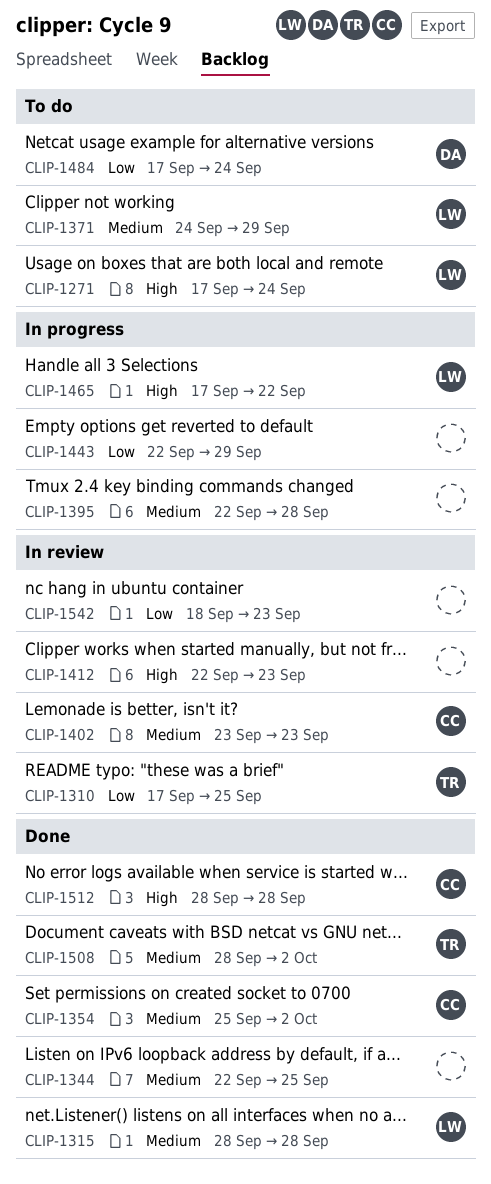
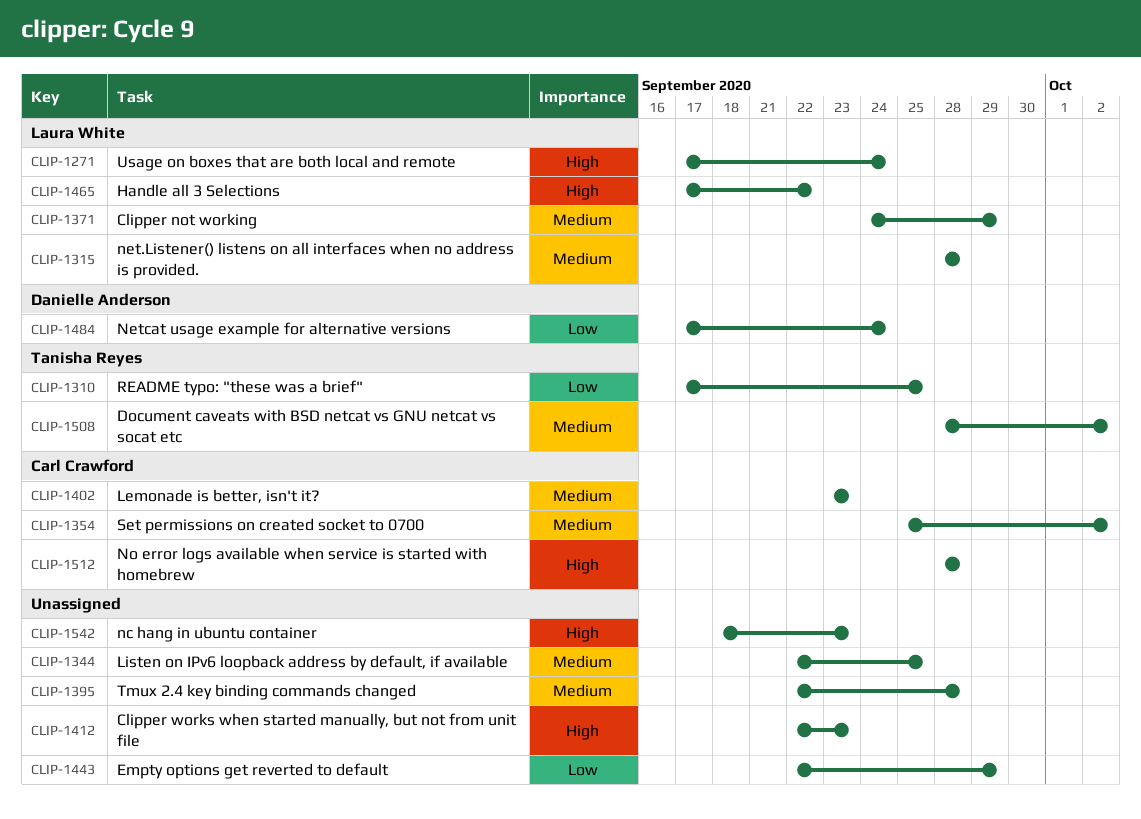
CLIP-1542, priority: Low -> High

